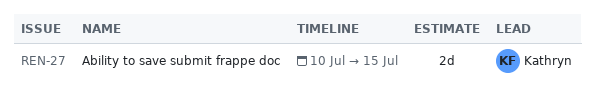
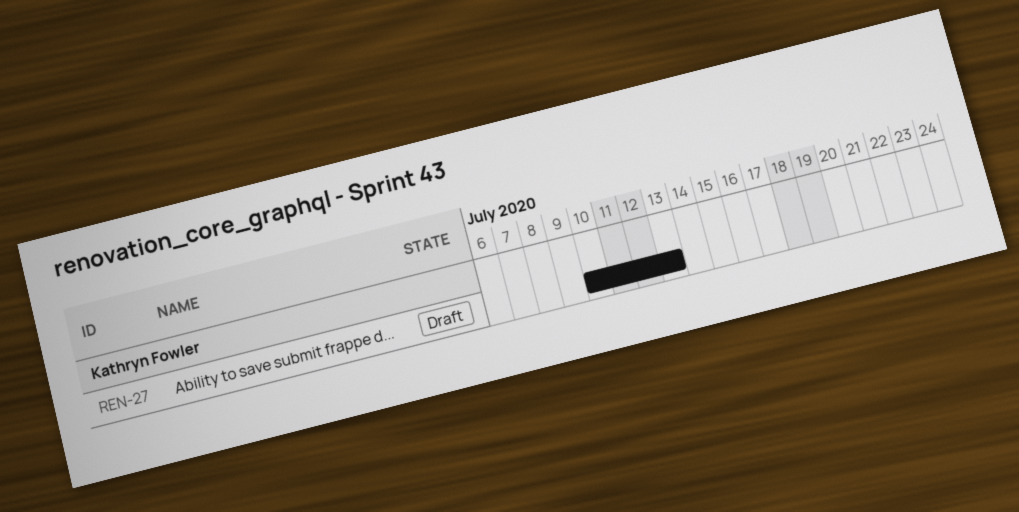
REN-27, due: Jul 15 -> Jul 13

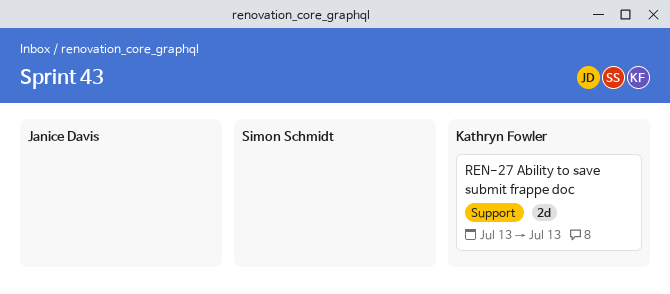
REN-27, start: Jul 10 -> Jul 13

